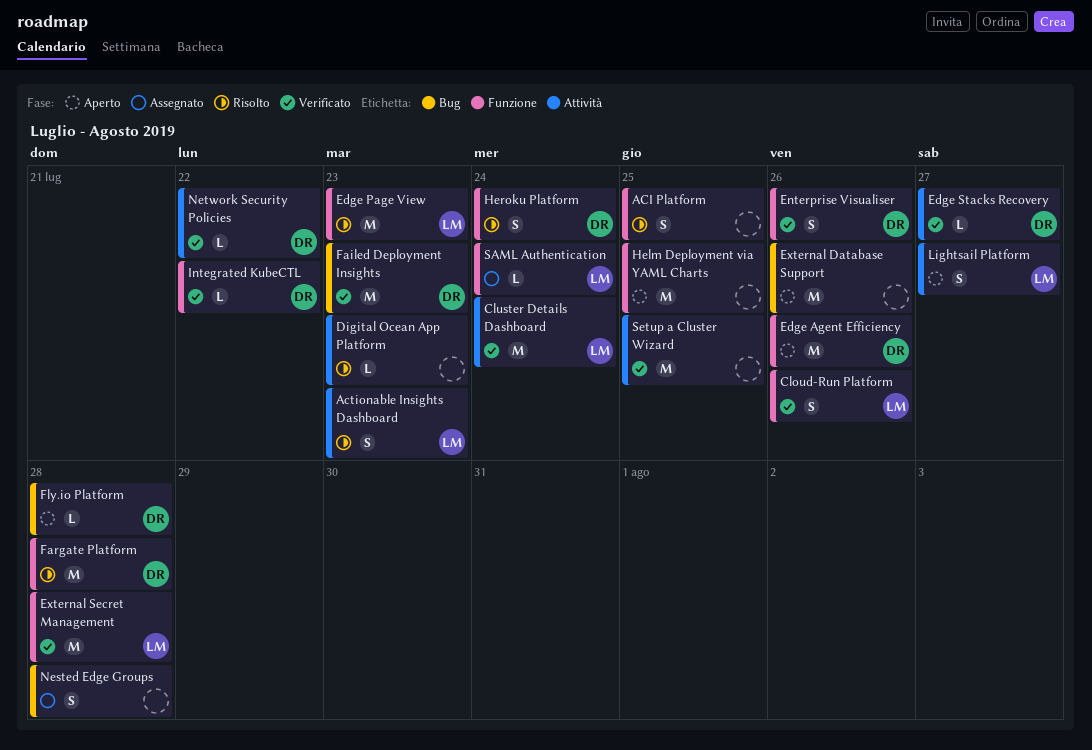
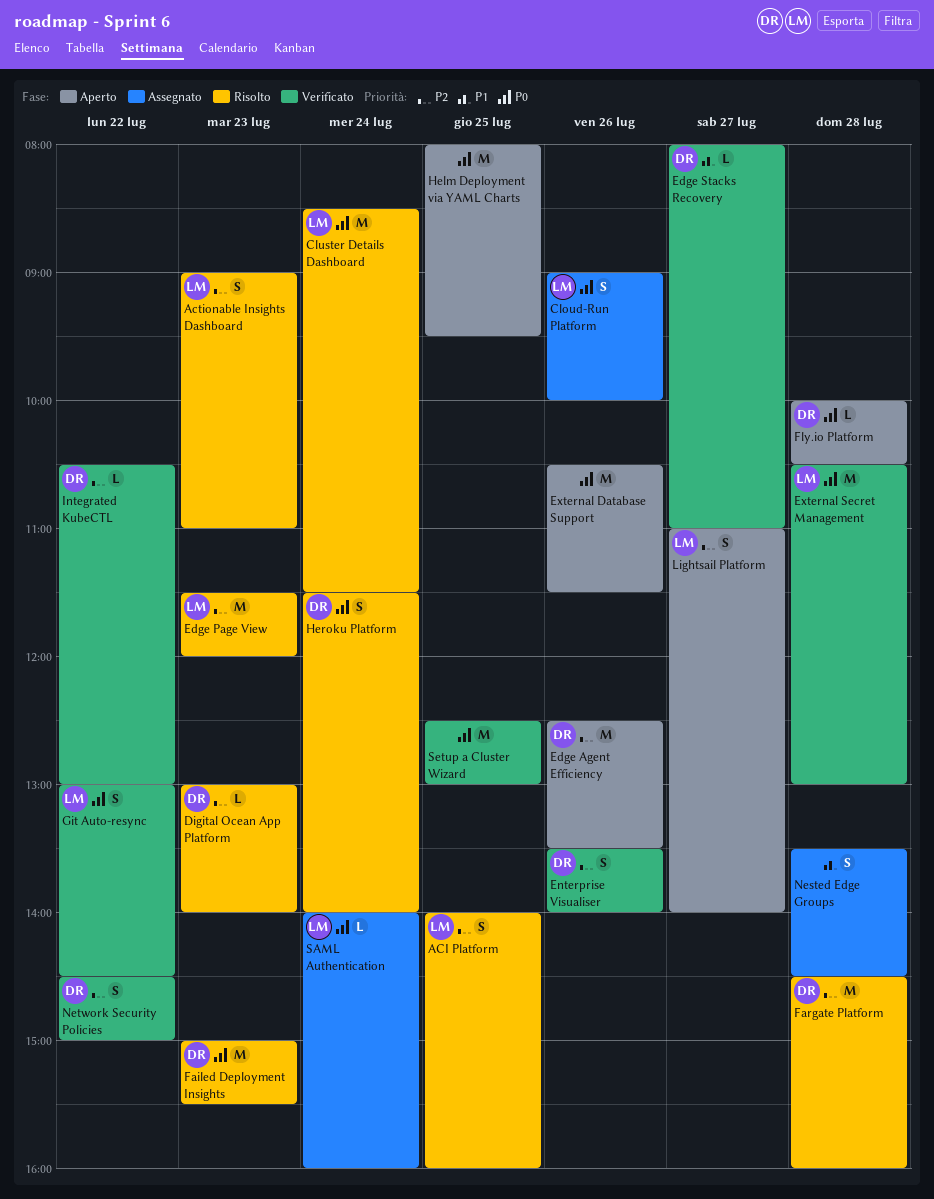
ACI Platform, owner: none -> LM
Cloud-Run Platform, status: Verificato -> Assegnato
Cluster Details Dashboard, status: Verificato -> Risolto
Digital Ocean App Platform, owner: none -> DR
Failed Deployment Insights, status: Verificato -> Risolto
Git Auto-resync: none -> present
Network Security Policies, estimate: L -> S

